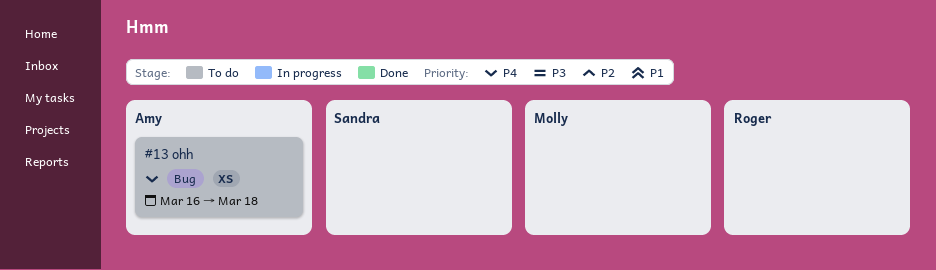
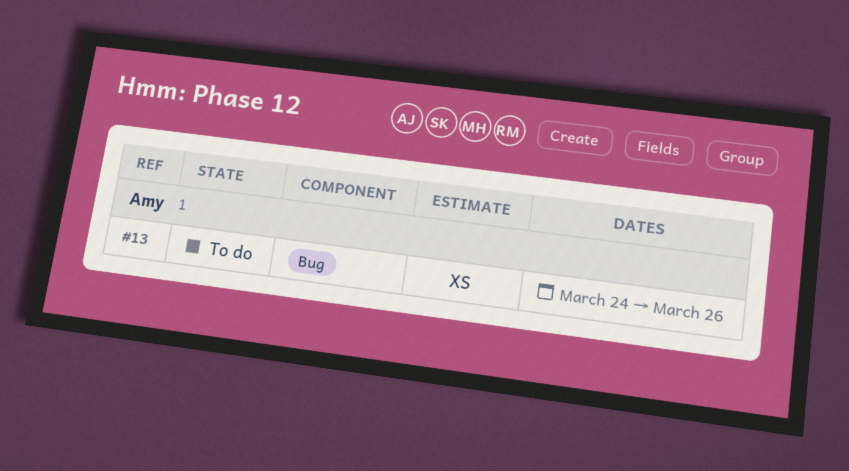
#13, start: Mar 16 -> Mar 24
#13, due: Mar 18 -> Mar 26

